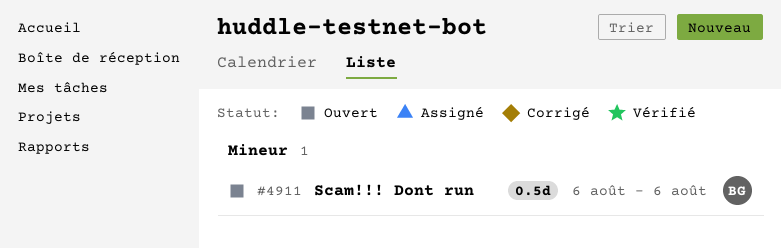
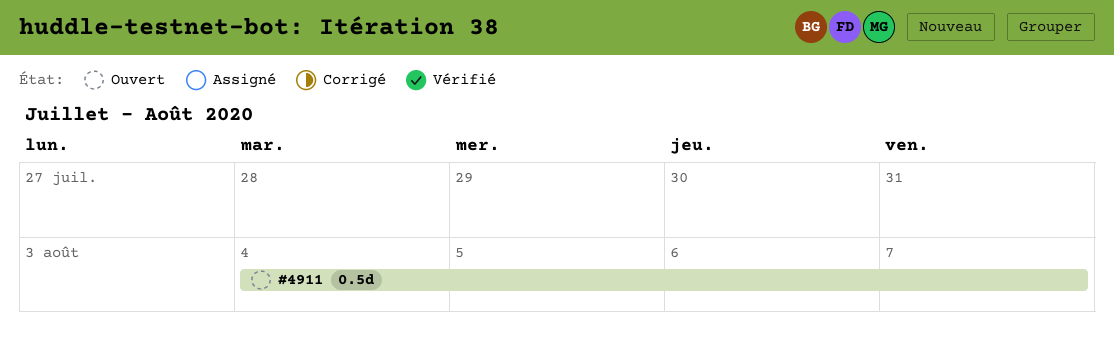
#4911, start: Aug 6 -> Aug 4
#4911, due: Aug 6 -> Aug 7

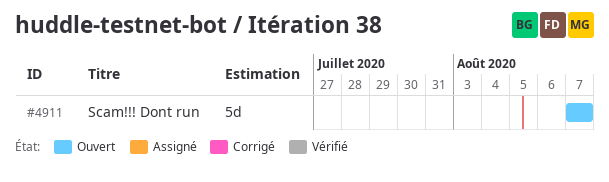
#4911, estimate: 0.5d -> 5d
#4911, start: Aug 4 -> Aug 7

